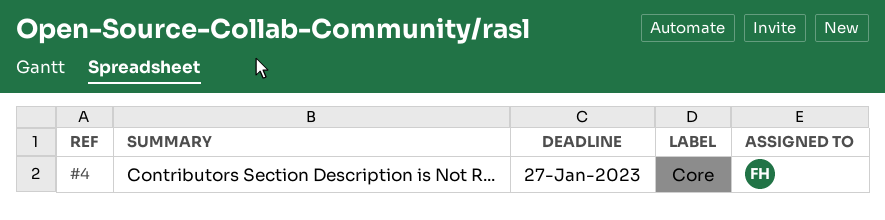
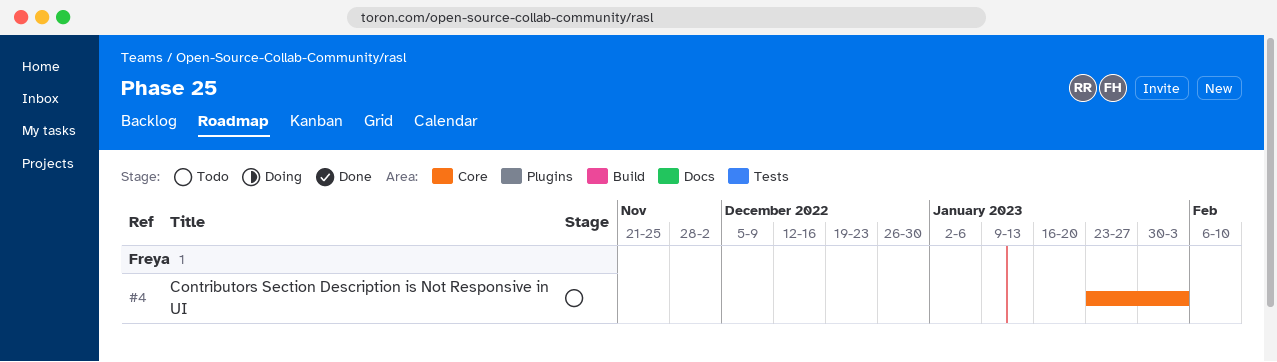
#4, due: Jan 27 -> Feb 3

